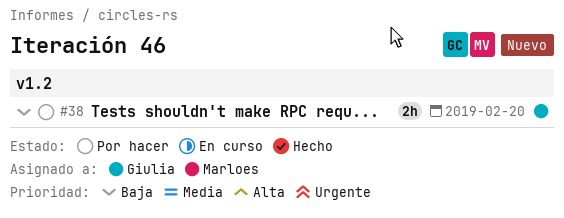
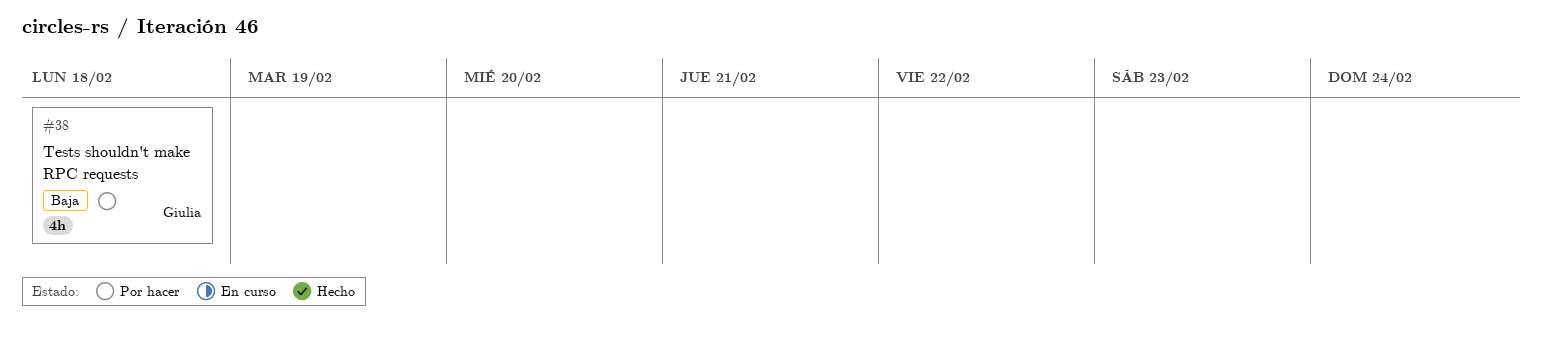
#38, estimate: 2h -> 4h
#38, due: Feb 20 -> Feb 18

